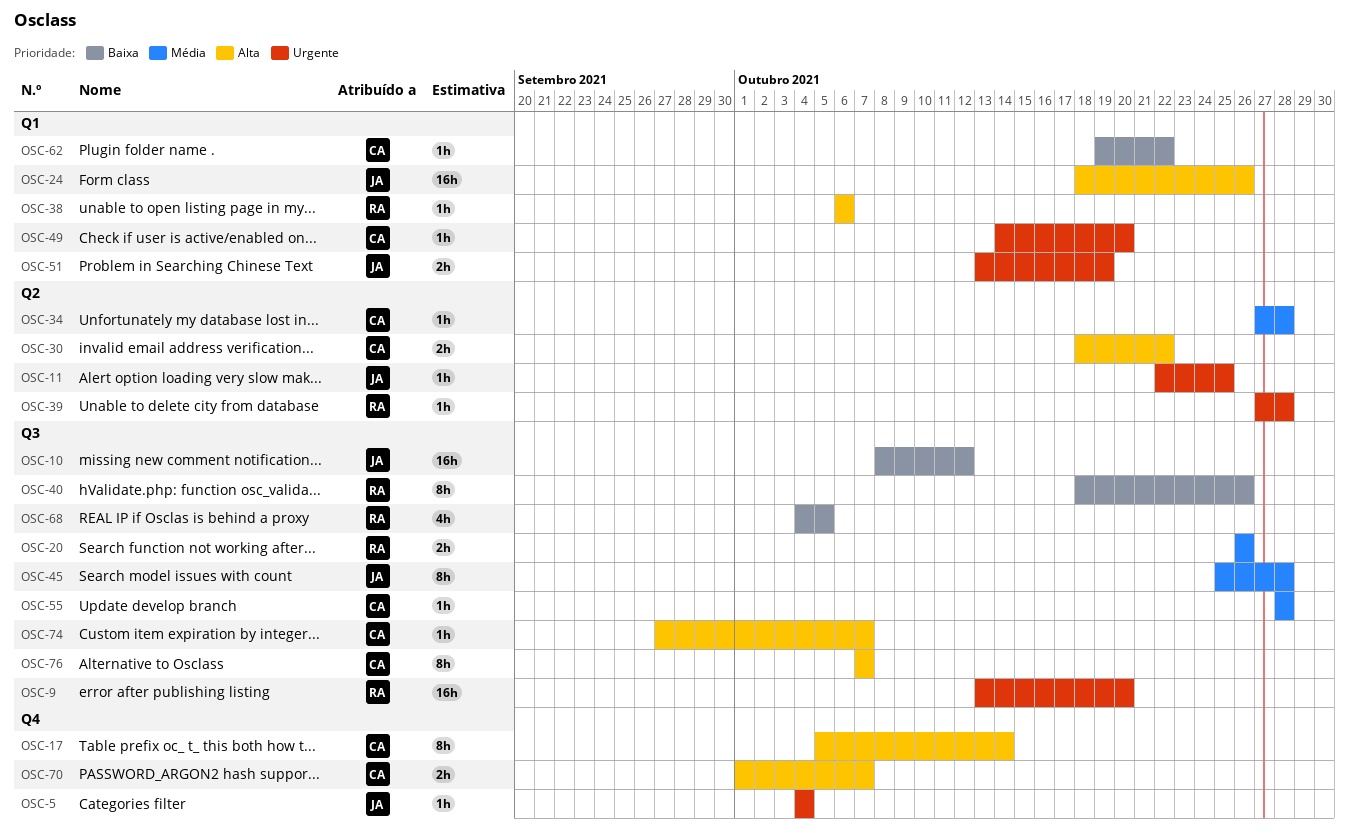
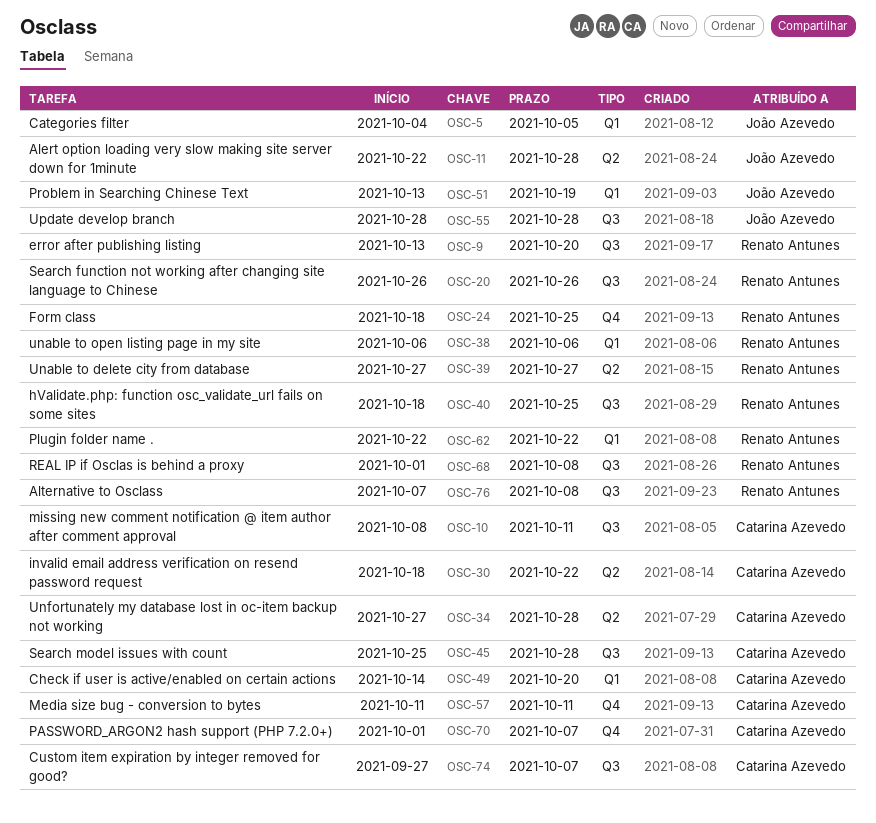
OSC-5, label: Q4 -> Q1
OSC-5, due: Oct 4 -> Oct 5
OSC-10, owner: João Azevedo -> Catarina Azevedo
OSC-10, due: Oct 12 -> Oct 11
OSC-11, due: Oct 25 -> Oct 28
OSC-17: present -> none
OSC-24, owner: João Azevedo -> Renato Antunes
OSC-24, label: Q1 -> Q4
OSC-24, due: Oct 26 -> Oct 25
OSC-39, due: Oct 28 -> Oct 27
OSC-40, due: Oct 26 -> Oct 25
OSC-45, owner: João Azevedo -> Catarina Azevedo
OSC-55, owner: Catarina Azevedo -> João Azevedo
OSC-57: none -> present
OSC-62, owner: Catarina Azevedo -> Renato Antunes
OSC-62, start: Oct 19 -> Oct 22
OSC-68, start: Oct 4 -> Oct 1
OSC-68, due: Oct 5 -> Oct 8
OSC-76, owner: Catarina Azevedo -> Renato Antunes
OSC-76, due: Oct 7 -> Oct 8

